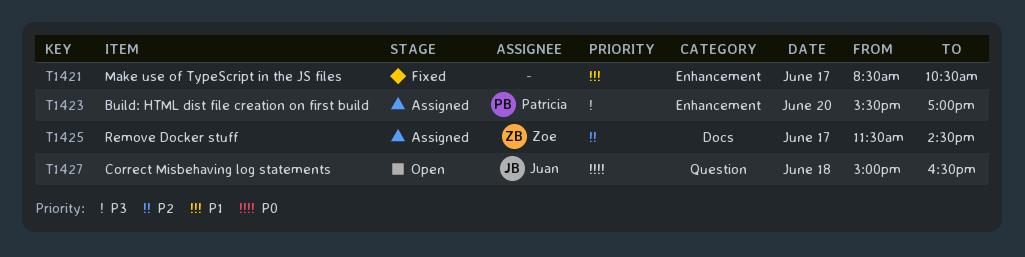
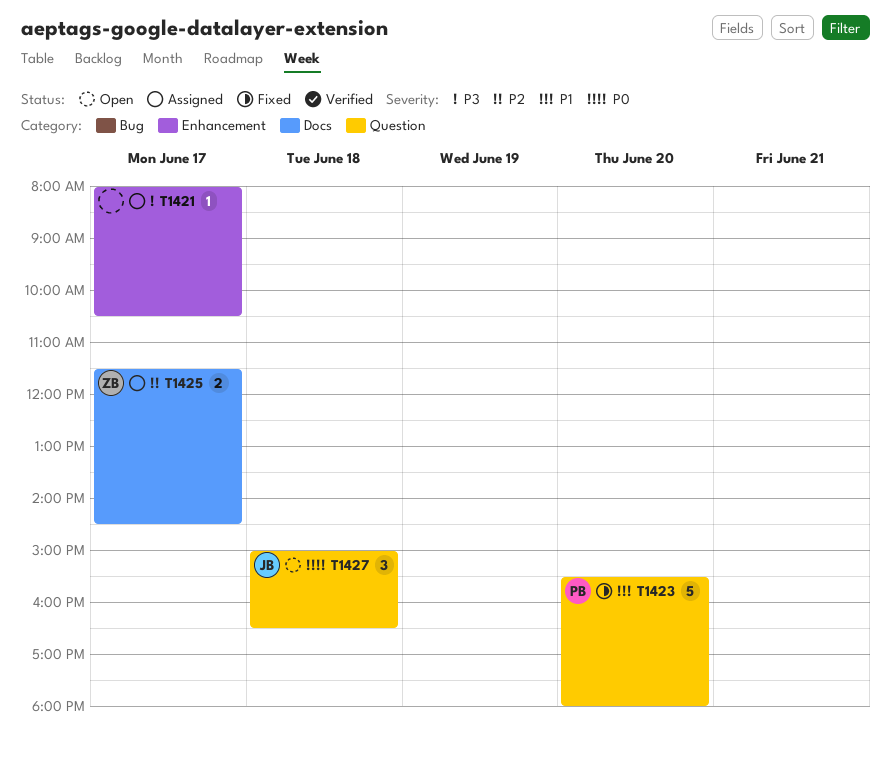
T1421, status: Fixed -> Assigned
T1421, priority: P1 -> P3
T1421, begins: 08:30 -> 08:00
T1423, status: Assigned -> Fixed
T1423, priority: P3 -> P1
T1423, label: Enhancement -> Question
T1423, ends: 17:00 -> 18:00

